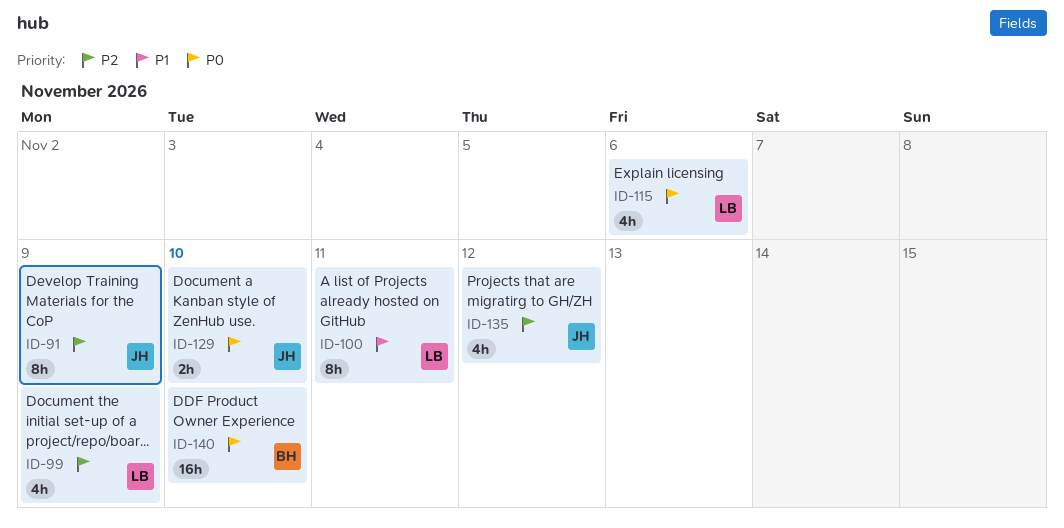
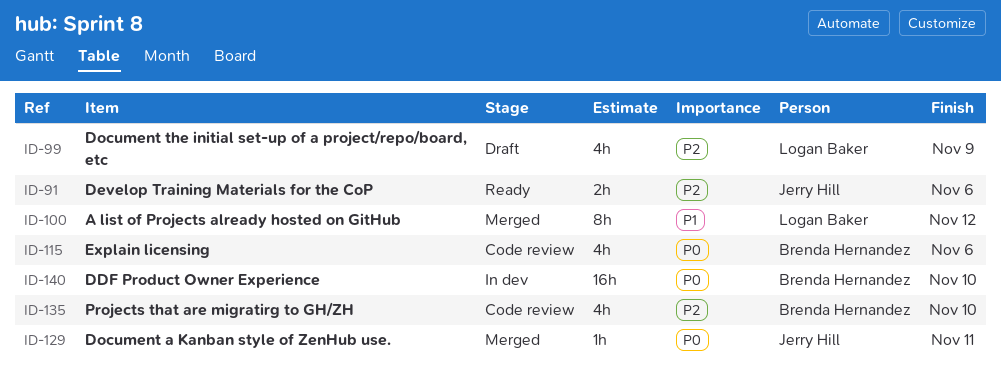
ID-91, estimate: 8h -> 2h
ID-91, due: Nov 9 -> Nov 6
ID-100, due: Nov 11 -> Nov 12
ID-115, owner: Logan Baker -> Brenda Hernandez
ID-129, estimate: 2h -> 1h
ID-129, due: Nov 10 -> Nov 11
ID-135, owner: Jerry Hill -> Brenda Hernandez
ID-135, due: Nov 12 -> Nov 10

